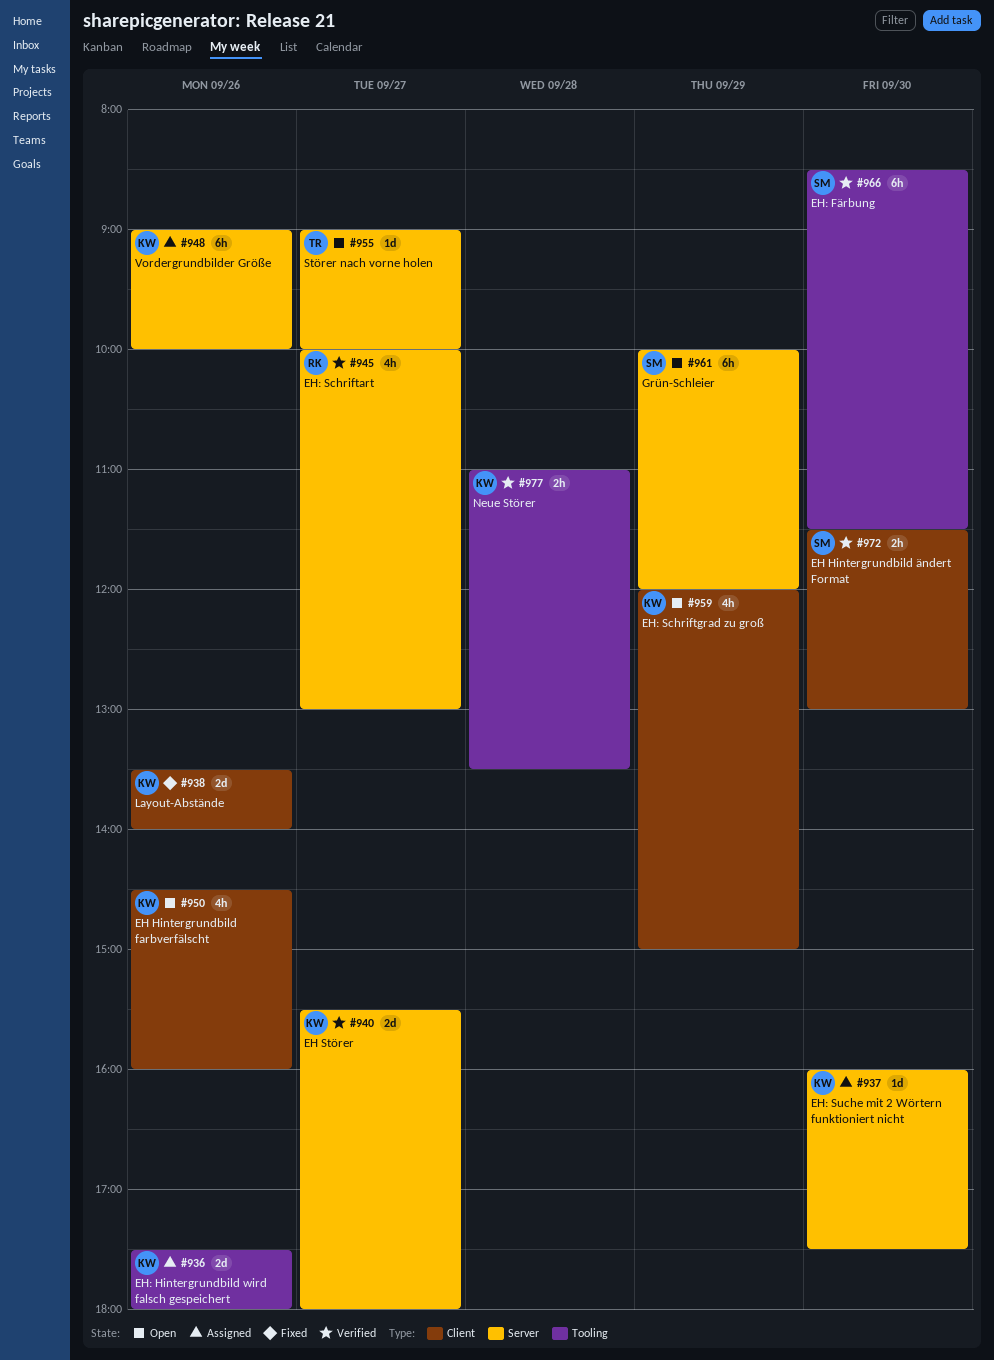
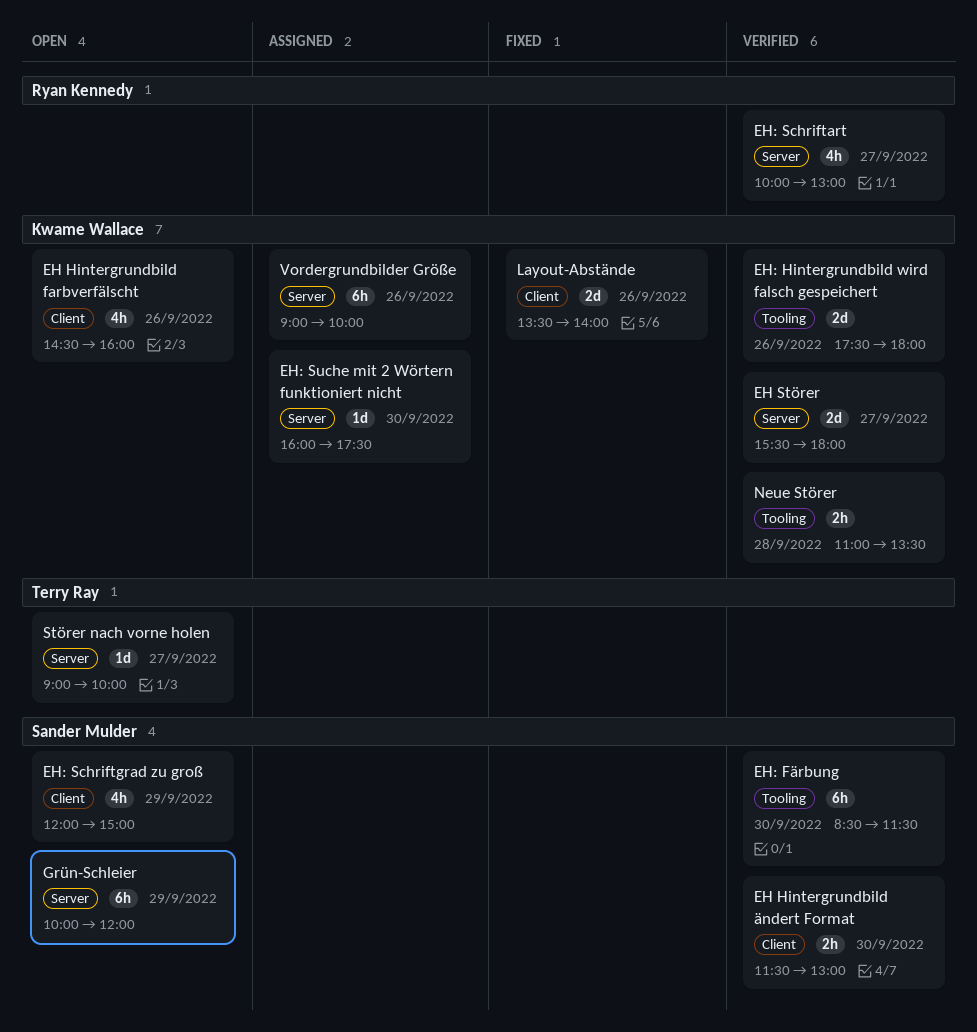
EH: Hintergrundbild wird falsch gespeichert, status: Assigned -> Verified
EH: Schriftgrad zu groß, owner: Kwame Wallace -> Sander Mulder

